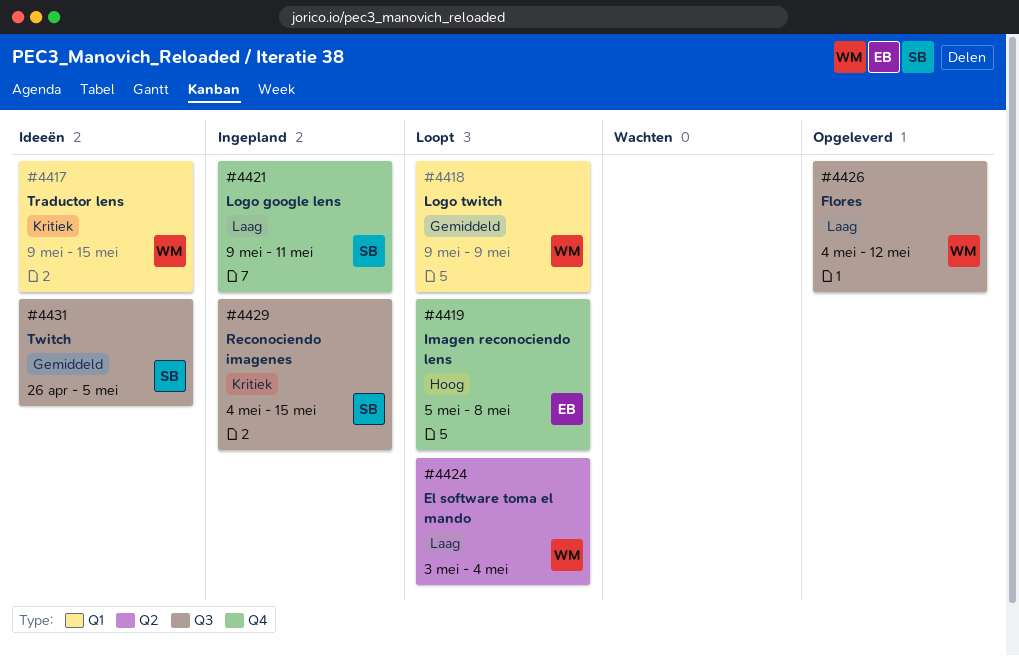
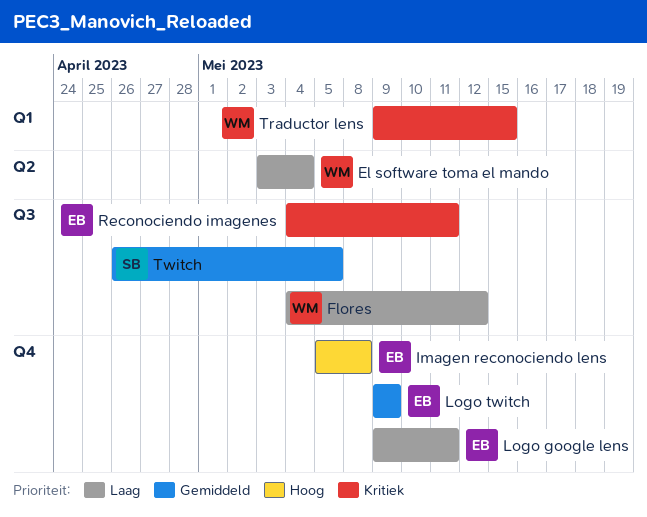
Logo google lens, owner: SB -> EB
Logo twitch, owner: WM -> EB
Logo twitch, label: Q1 -> Q4
Reconociendo imagenes, owner: SB -> EB
Reconociendo imagenes, due: May 15 -> May 11

